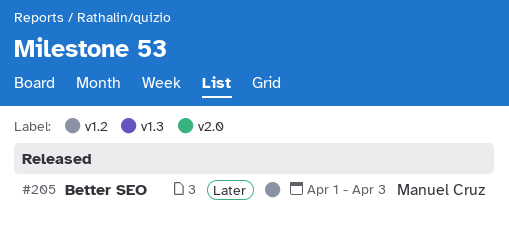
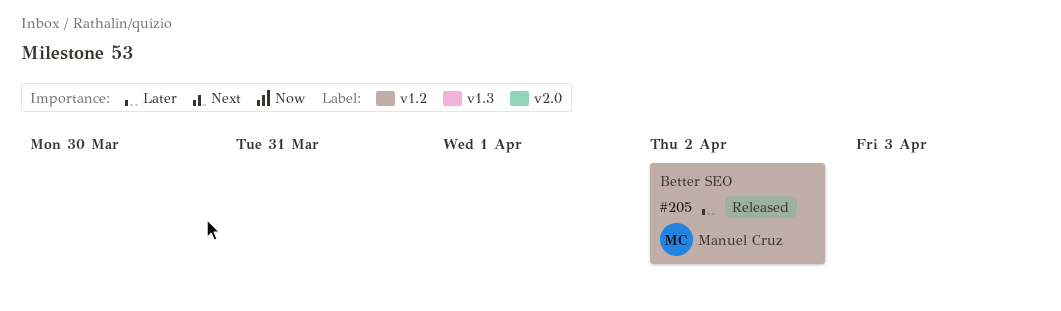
#205, due: Apr 3 -> Apr 2

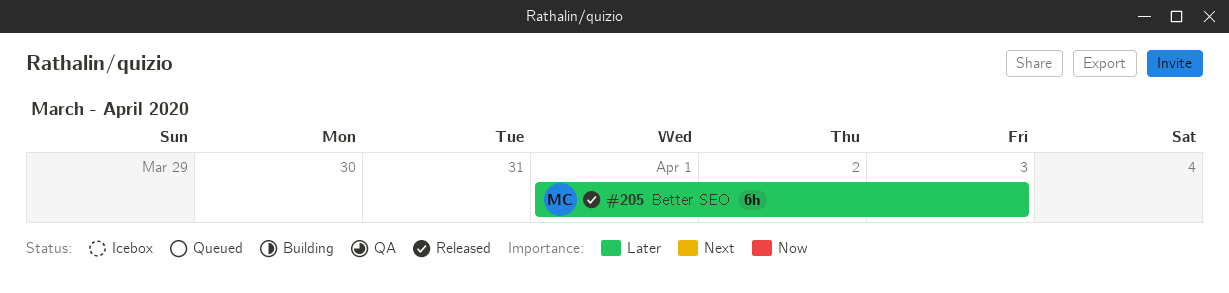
#205, due: Apr 2 -> Apr 3

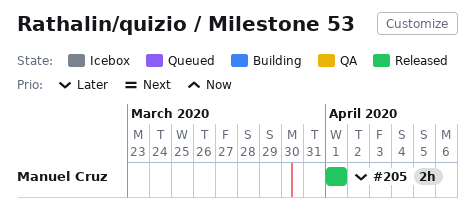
#205, estimate: 6h -> 2h
#205, due: Apr 3 -> Apr 1

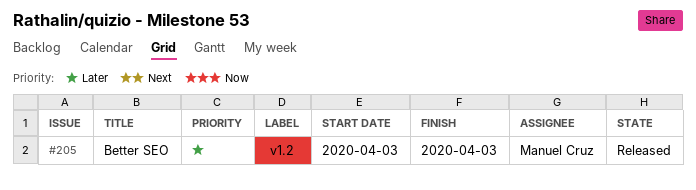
#205, start: Apr 1 -> Apr 3
#205, due: Apr 1 -> Apr 3

